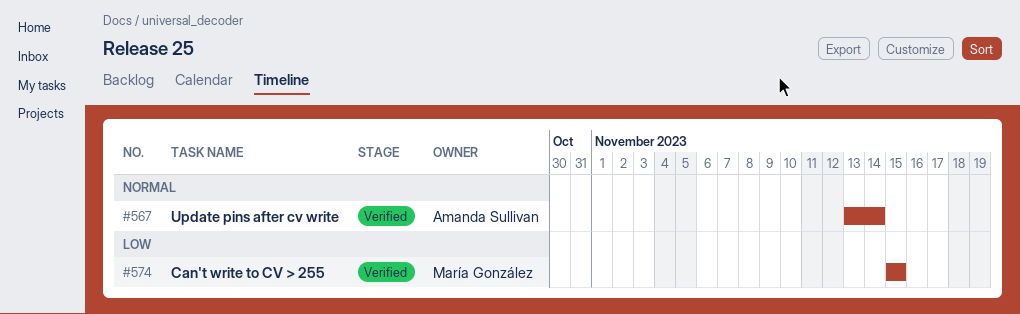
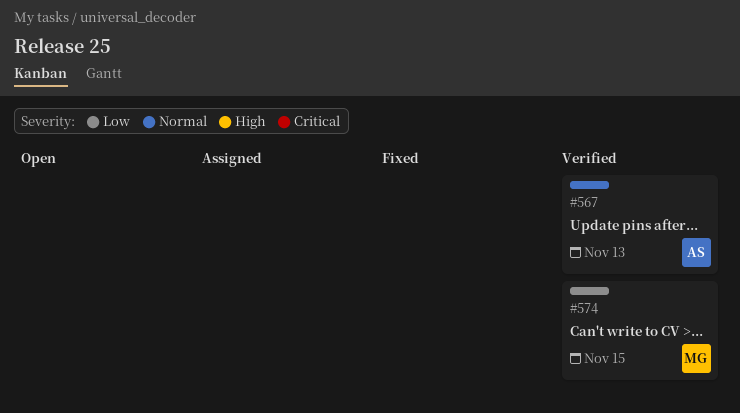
#567, due: Nov 14 -> Nov 13

